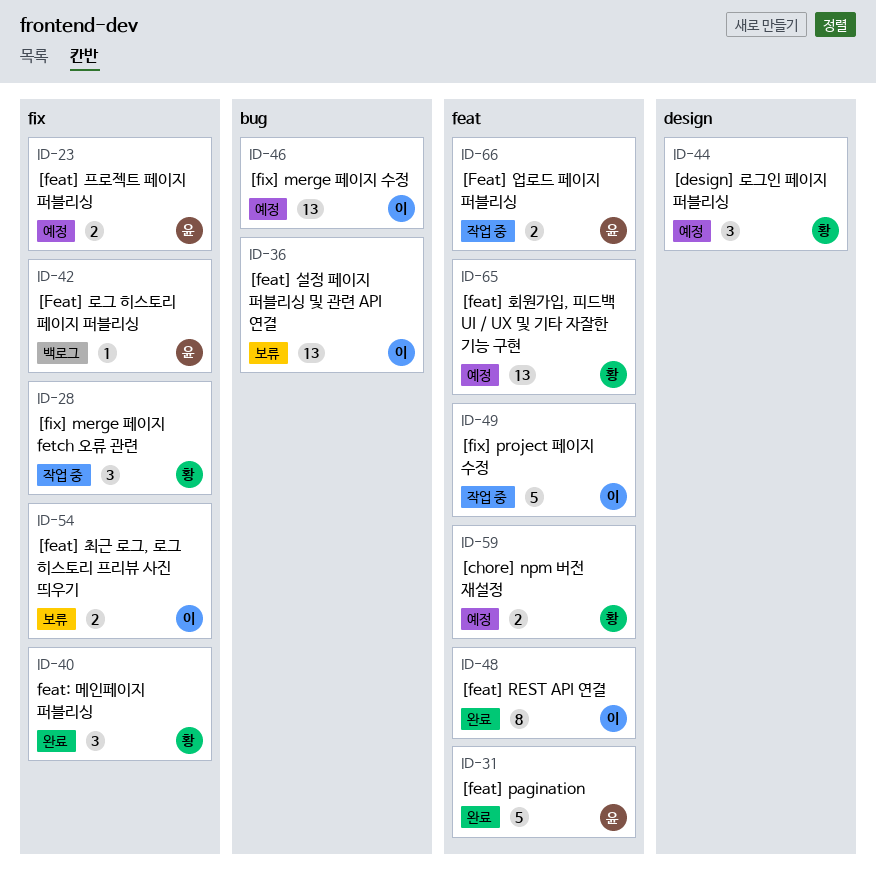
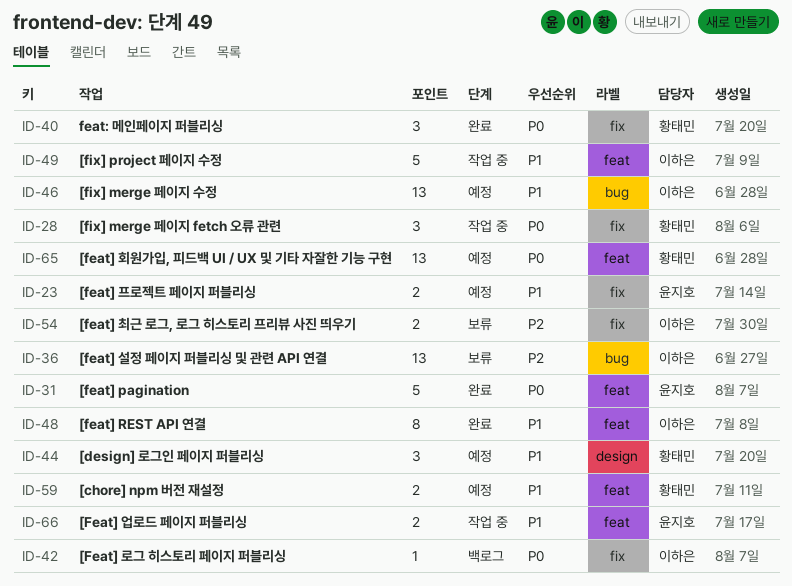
ID-42, owner: 윤지호 -> 이하은

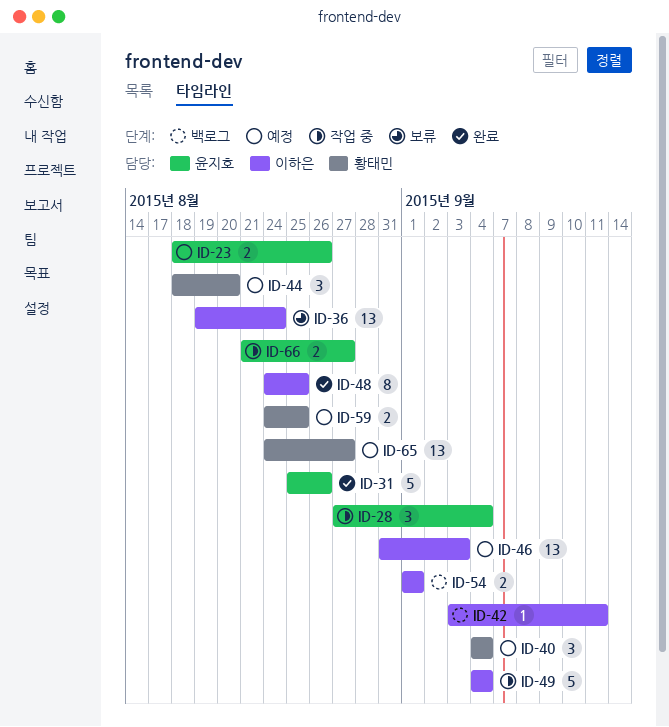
ID-28, owner: 황태민 -> 윤지호
ID-40, status: 완료 -> 예정
ID-54, status: 보류 -> 백로그

